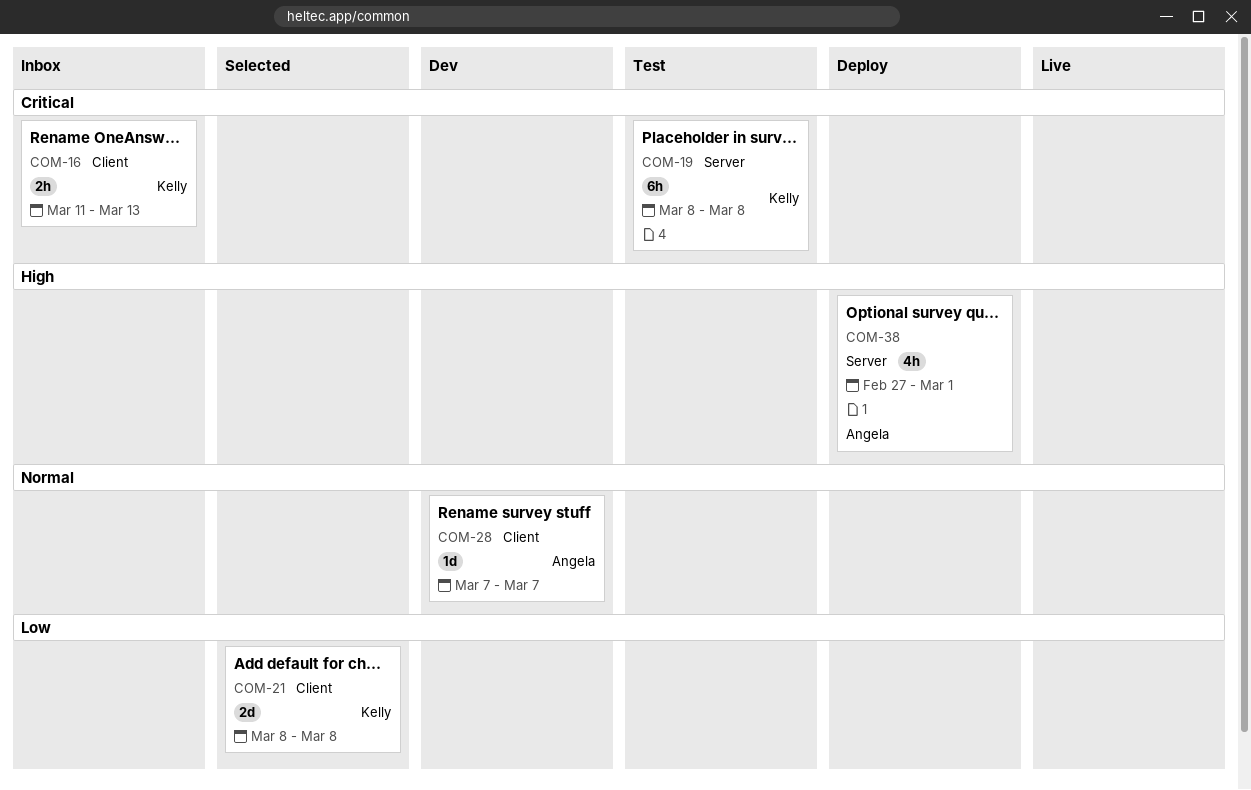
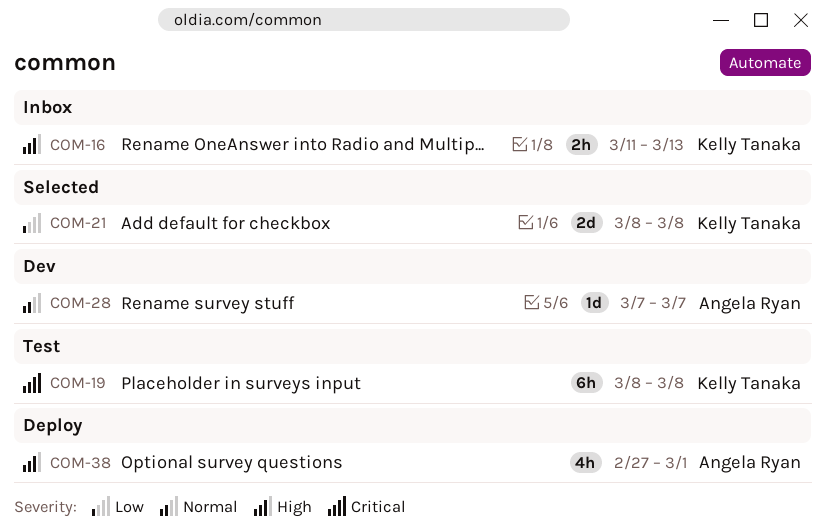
COM-16, priority: Critical -> High

